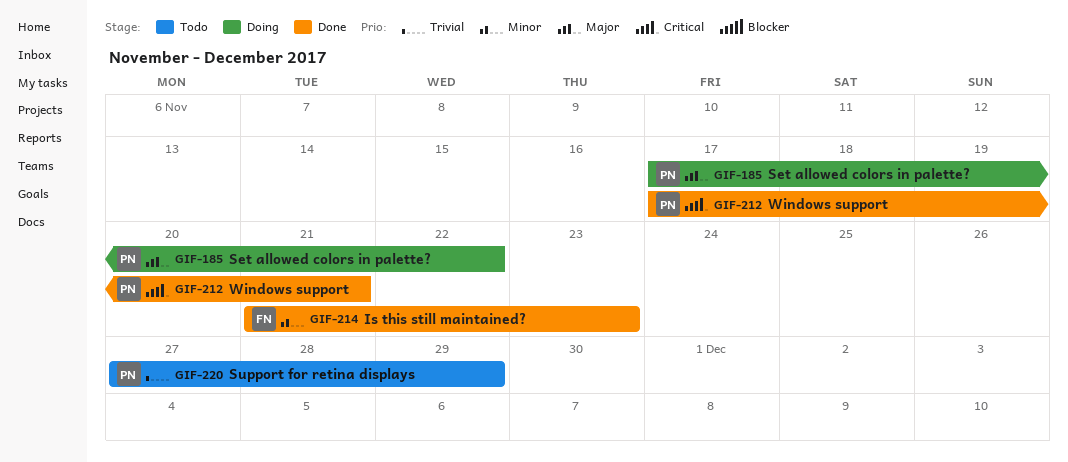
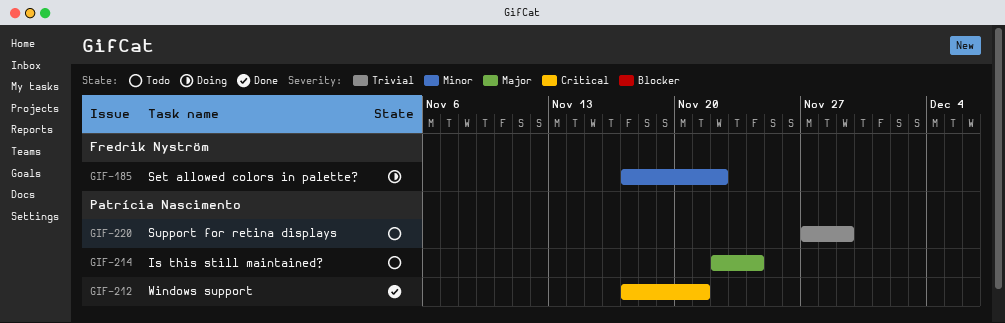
GIF-185, owner: Patrícia Nascimento -> Fredrik Nyström
GIF-185, priority: Major -> Minor
GIF-214, status: Done -> Todo
GIF-214, owner: Fredrik Nyström -> Patrícia Nascimento
GIF-214, priority: Minor -> Major
GIF-214, start: Nov 21 -> Nov 22
GIF-214, due: Nov 23 -> Nov 24

